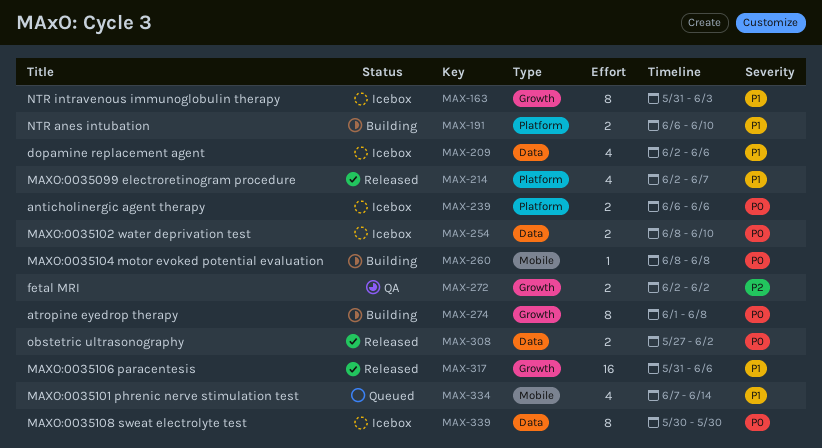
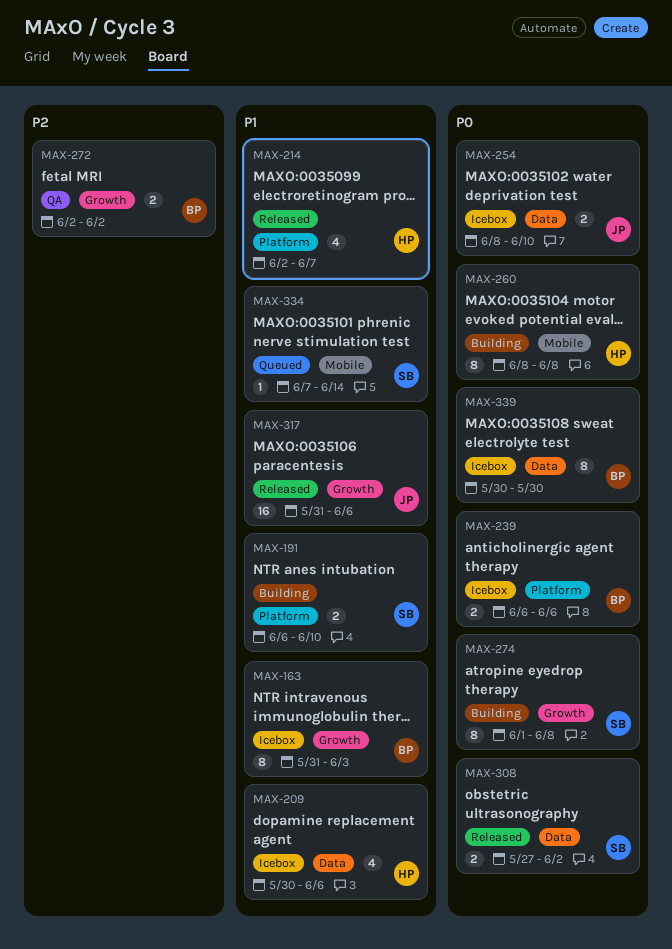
MAX-209, start: Jun 2 -> May 30
MAX-260, estimate: 1 -> 8
MAX-334, estimate: 4 -> 1

